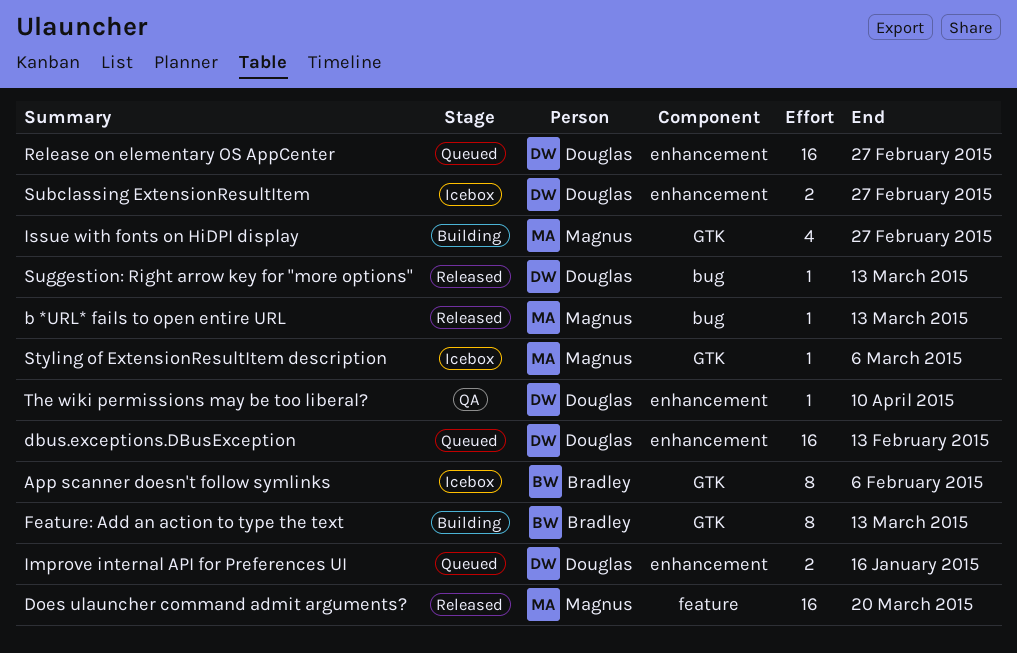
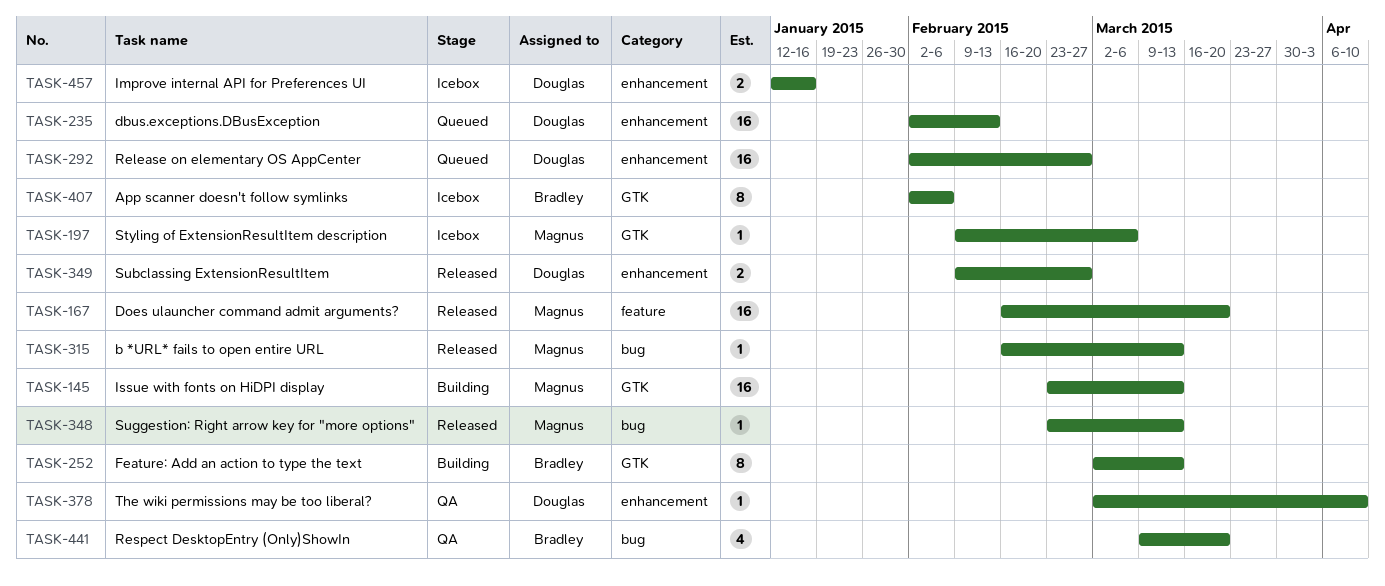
Improve internal API for Preferences UI, status: Queued -> Icebox
Issue with fonts on HiDPI display, estimate: 4 -> 16
Issue with fonts on HiDPI display, due: Feb 27 -> Mar 13
Respect DesktopEntry (Only)ShowIn: none -> present
Subclassing ExtensionResultItem, status: Icebox -> Released
Suggestion: Right arrow key for "more options", owner: Douglas -> Magnus

